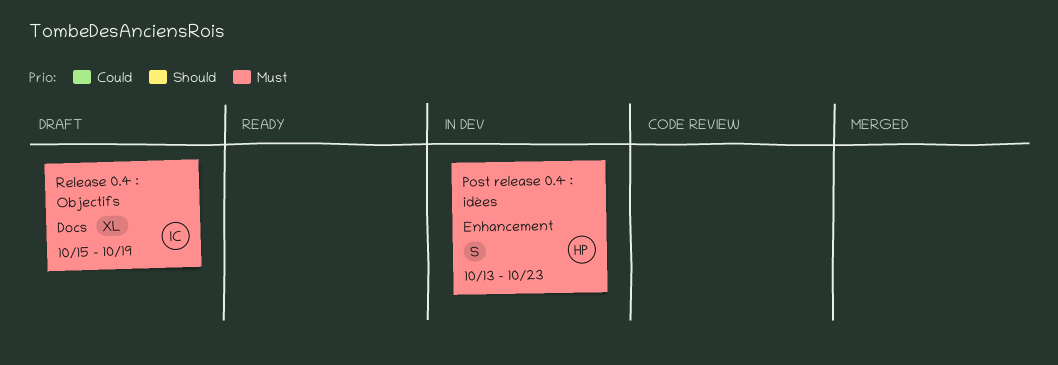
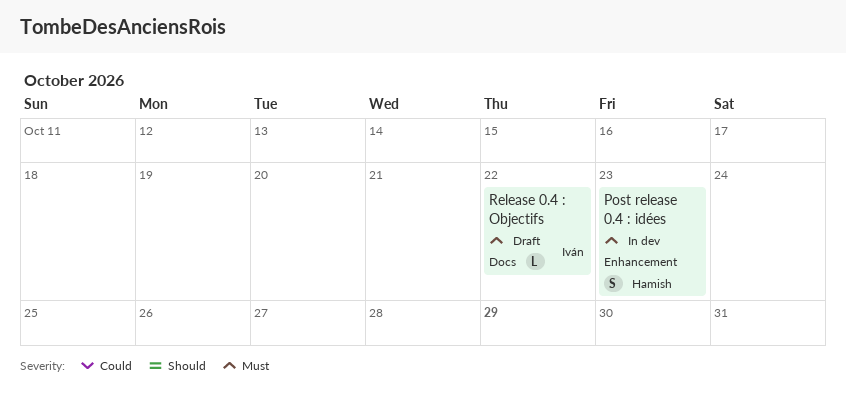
Release 0.4 : Objectifs, estimate: XL -> L
Release 0.4 : Objectifs, due: Oct 19 -> Oct 22

